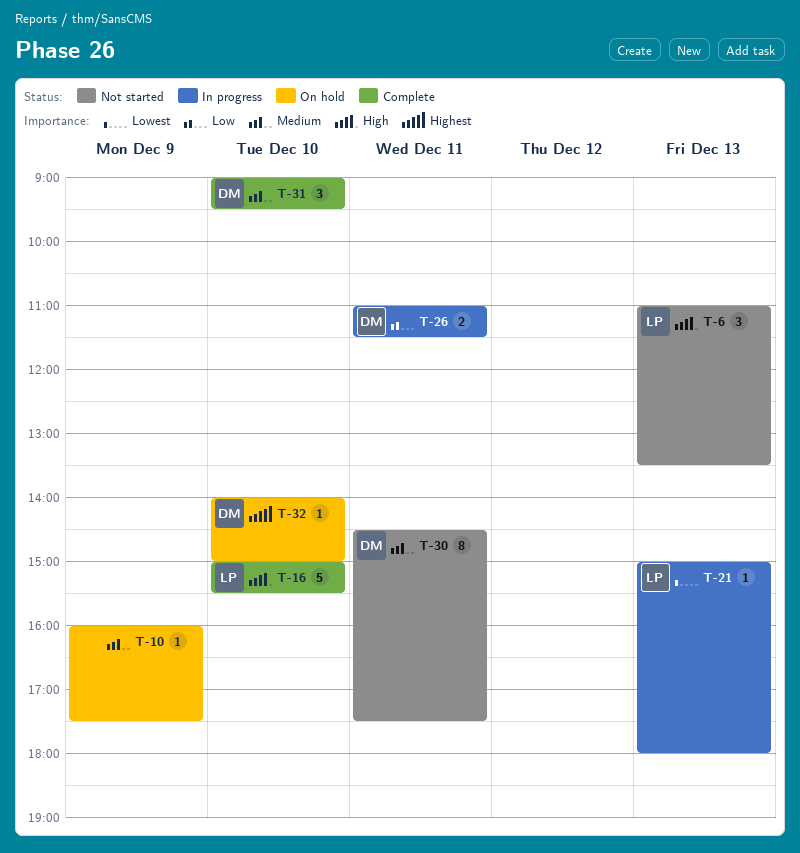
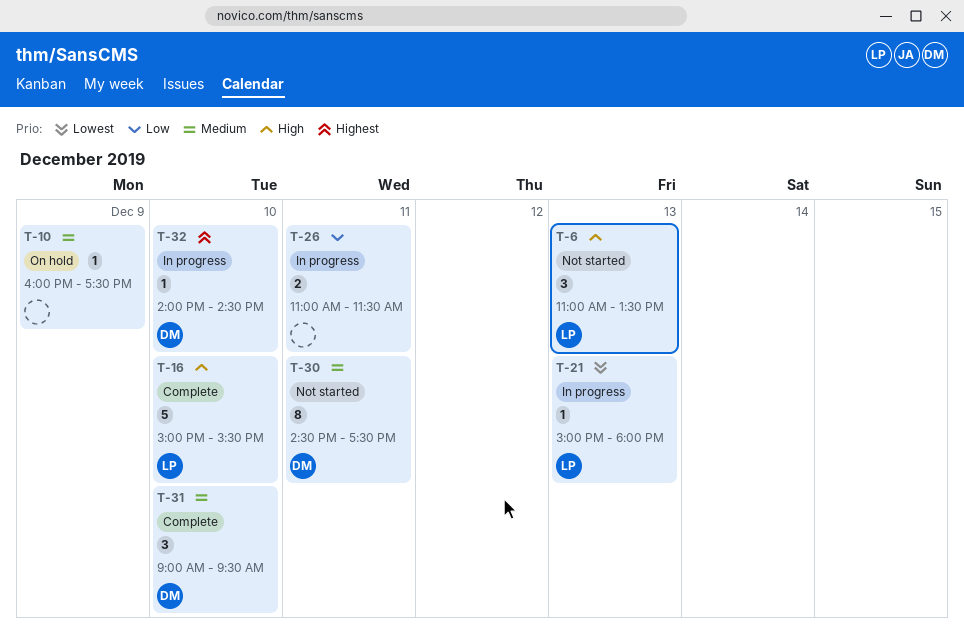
T-26, owner: DM -> none
T-32, status: On hold -> In progress
T-32, ends: 15:00 -> 14:30

